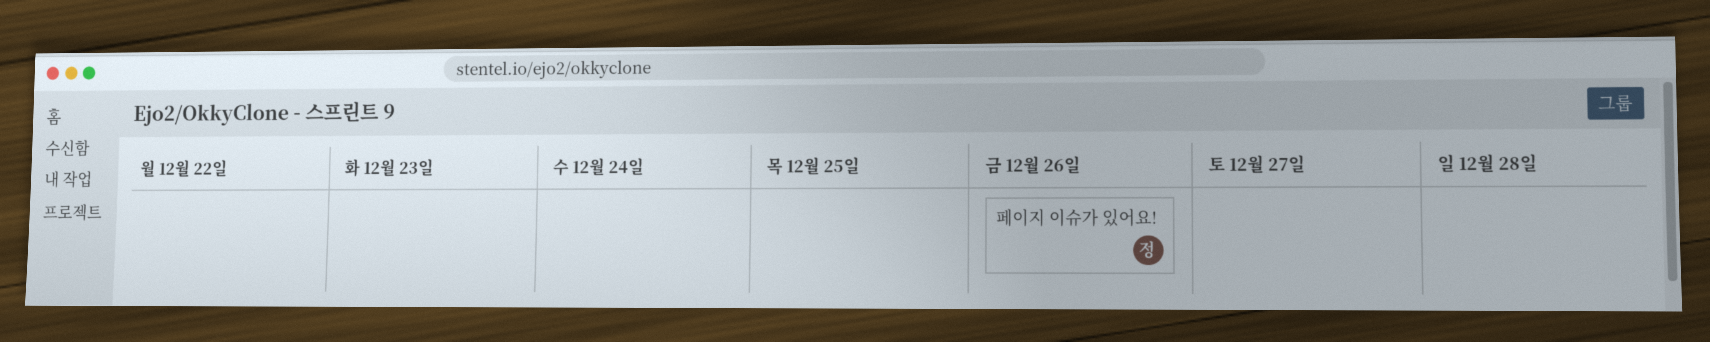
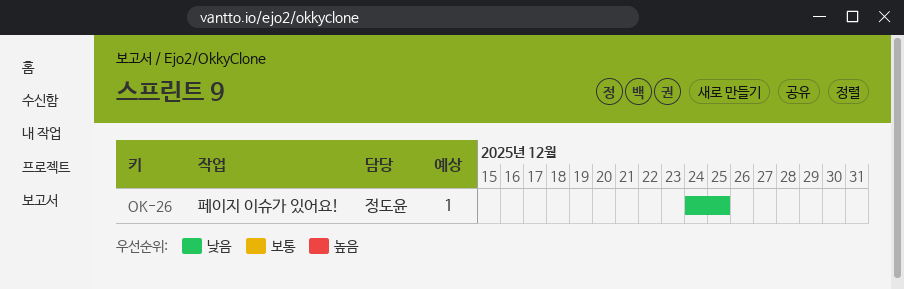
페이지 이슈가 있어요!, due: Dec 26 -> Dec 25

